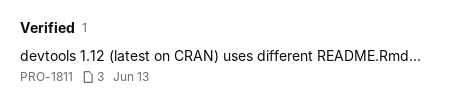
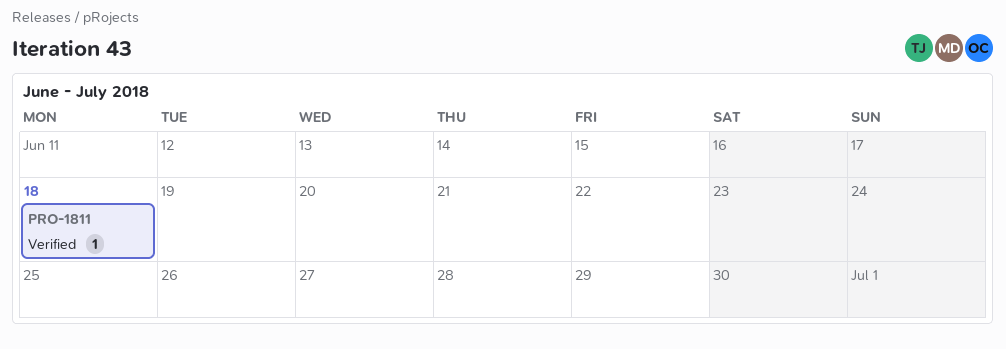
PRO-1811, due: Jun 13 -> Jun 18

